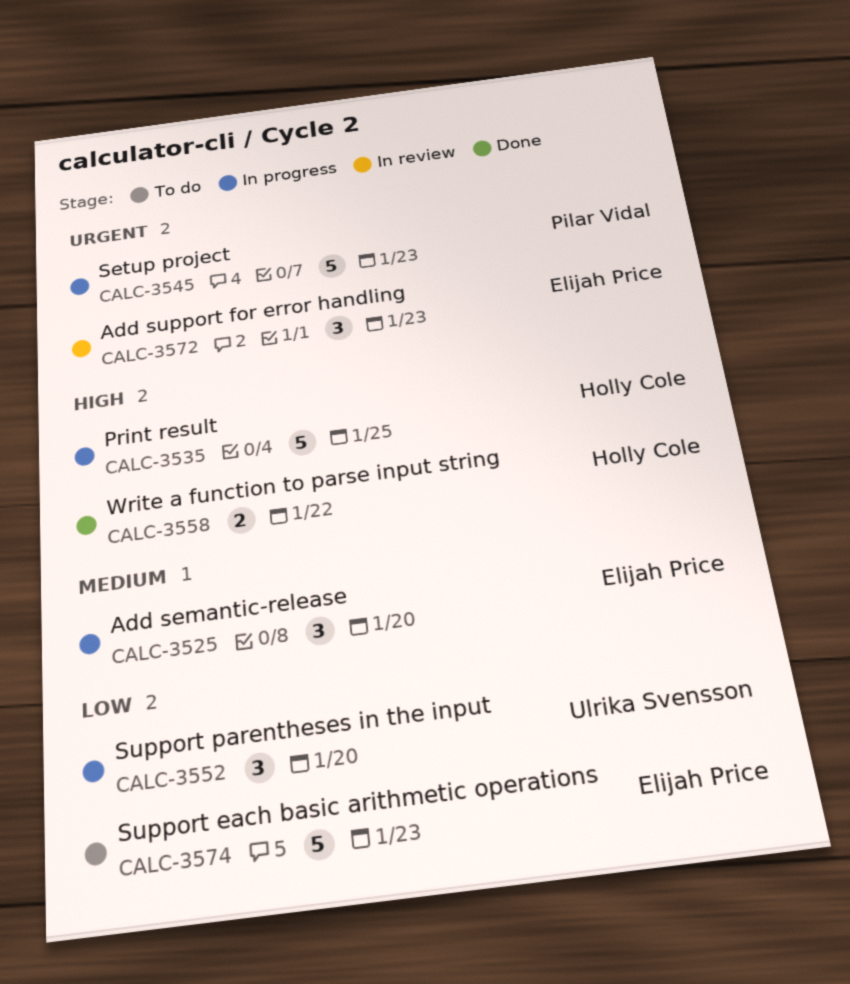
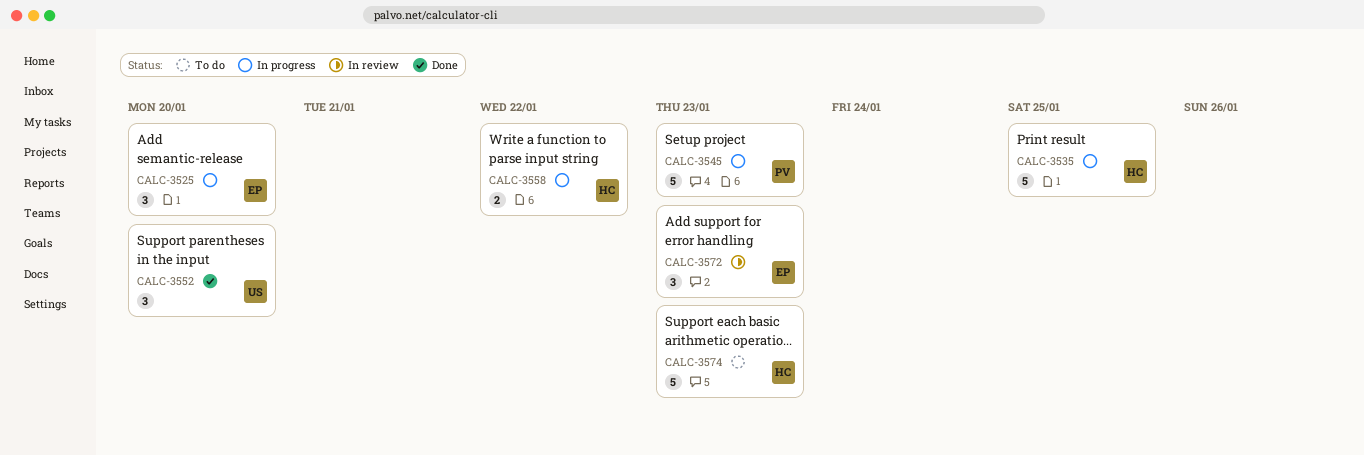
CALC-3552, status: In progress -> Done
CALC-3558, status: Done -> In progress
CALC-3574, owner: Elijah Price -> Holly Cole

